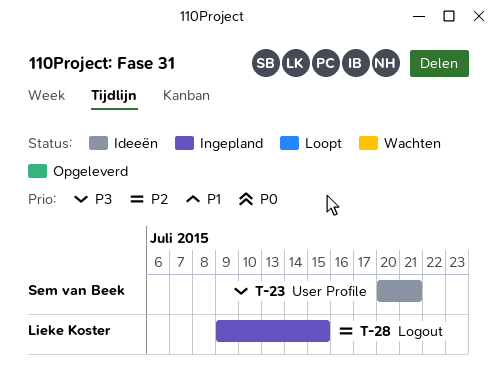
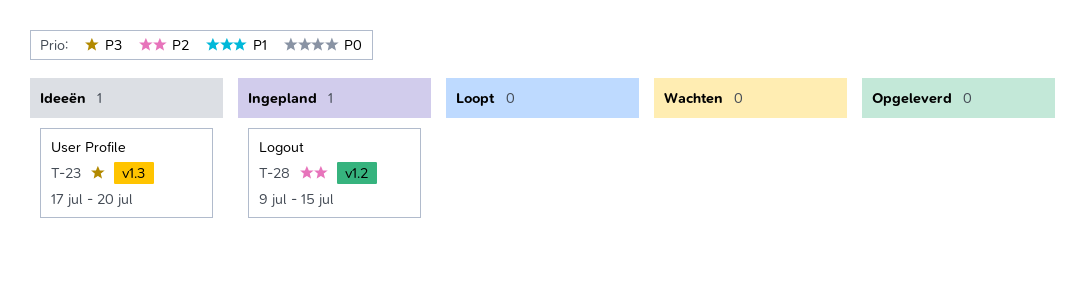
T-23, start: Jul 20 -> Jul 17
T-23, due: Jul 21 -> Jul 20

